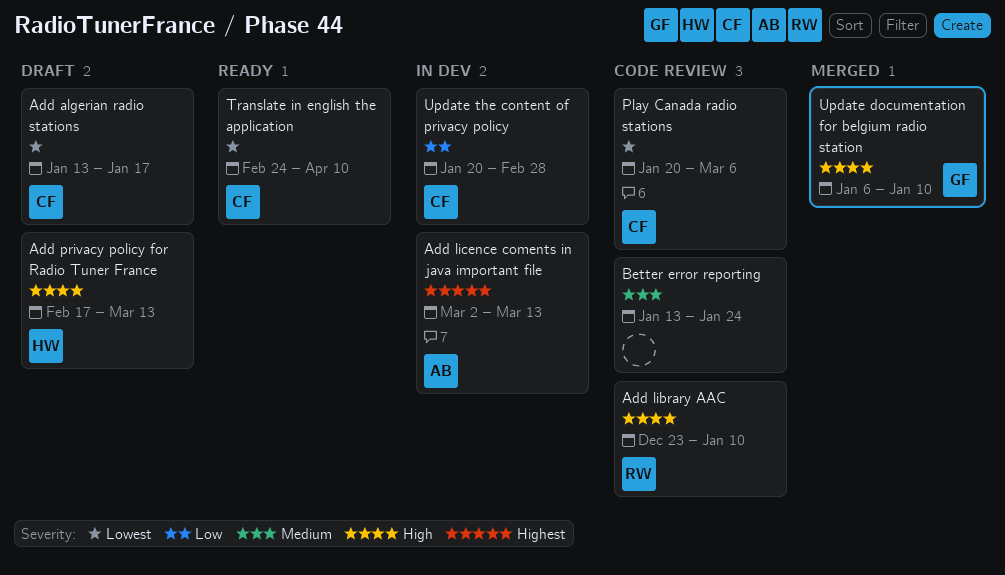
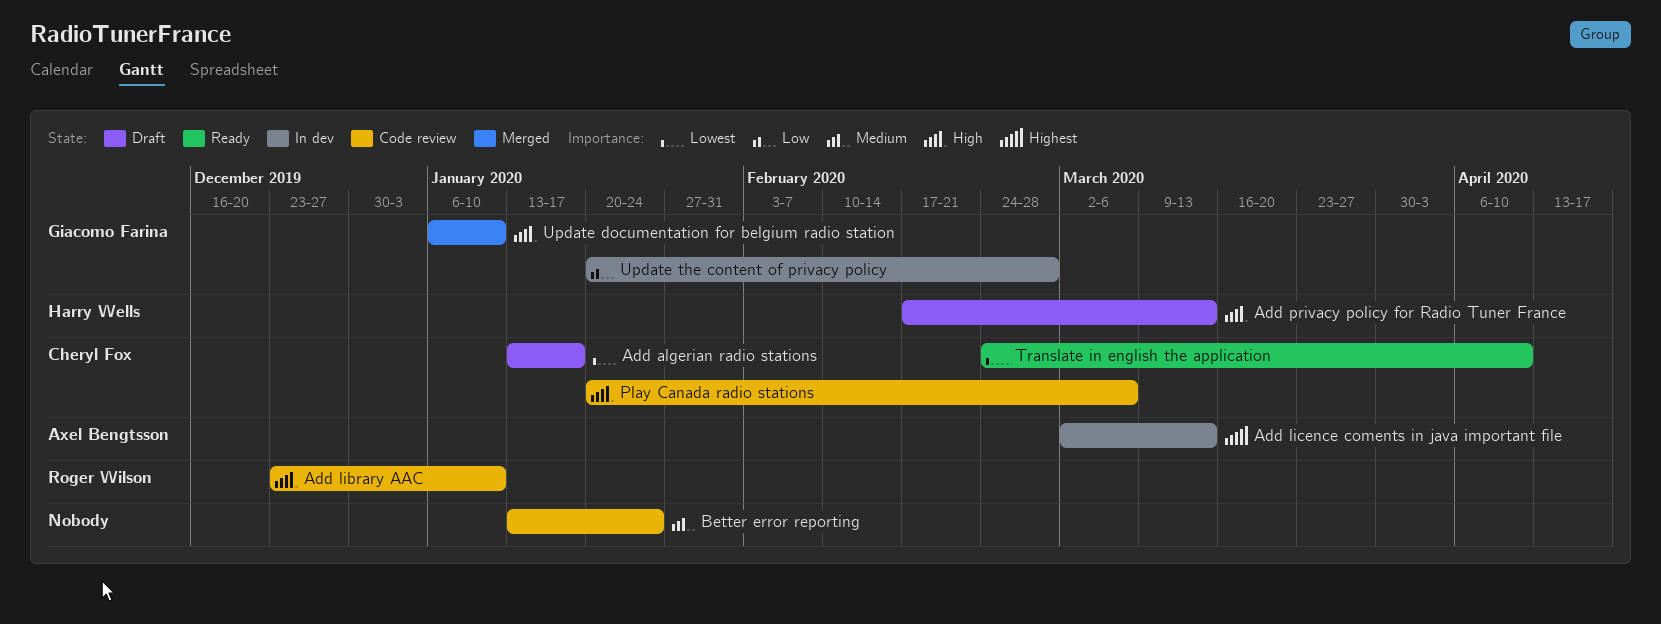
Play Canada radio stations, priority: Lowest -> High
Update the content of privacy policy, owner: Cheryl Fox -> Giacomo Farina

